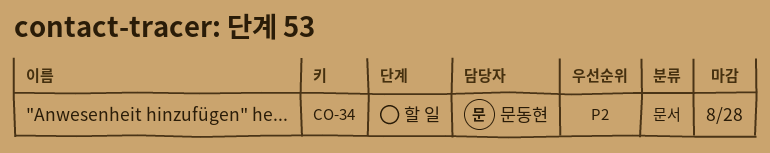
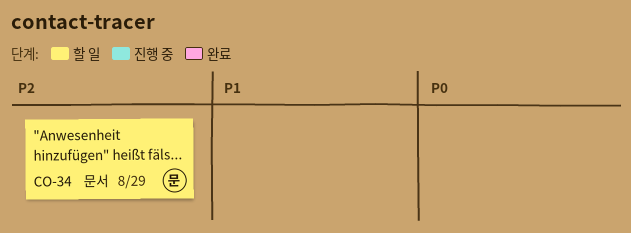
CO-34, due: Aug 28 -> Aug 29

